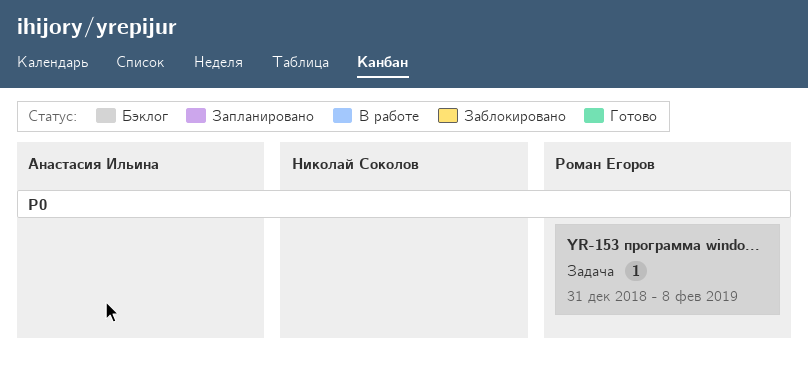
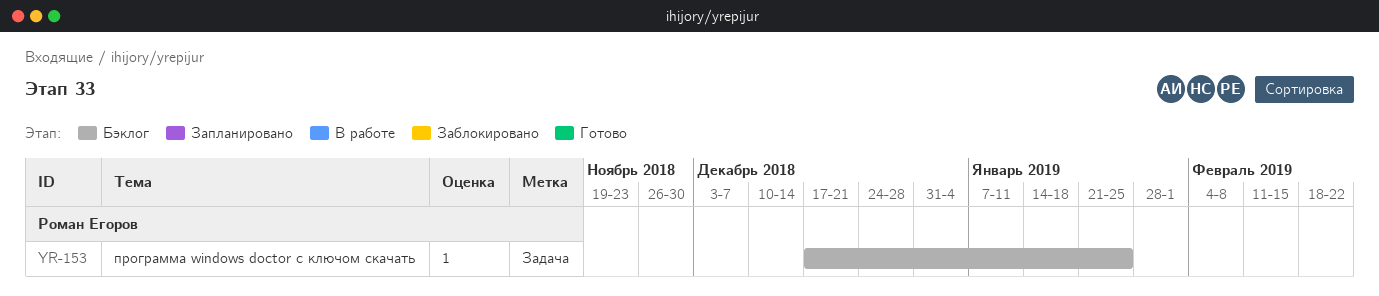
YR-153, start: Dec 31 -> Dec 17
YR-153, due: Feb 8 -> Jan 25

